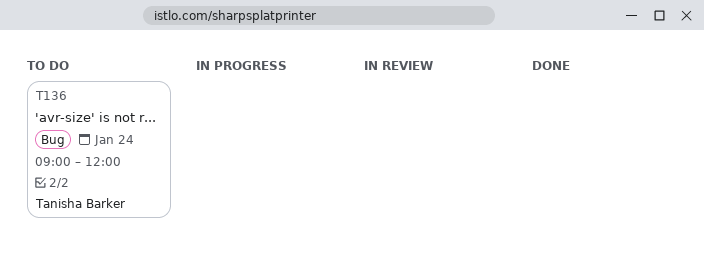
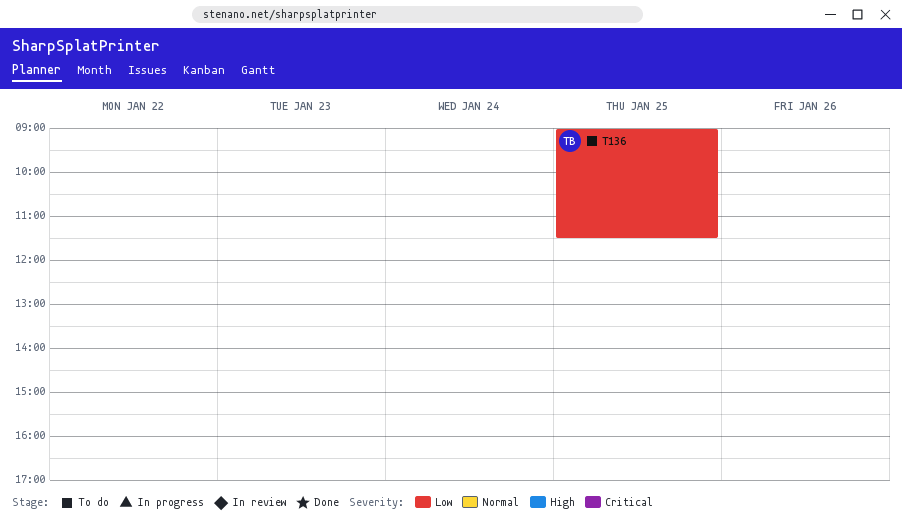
T136, day: Jan 24 -> Jan 25
T136, ends: 12:00 -> 11:30

